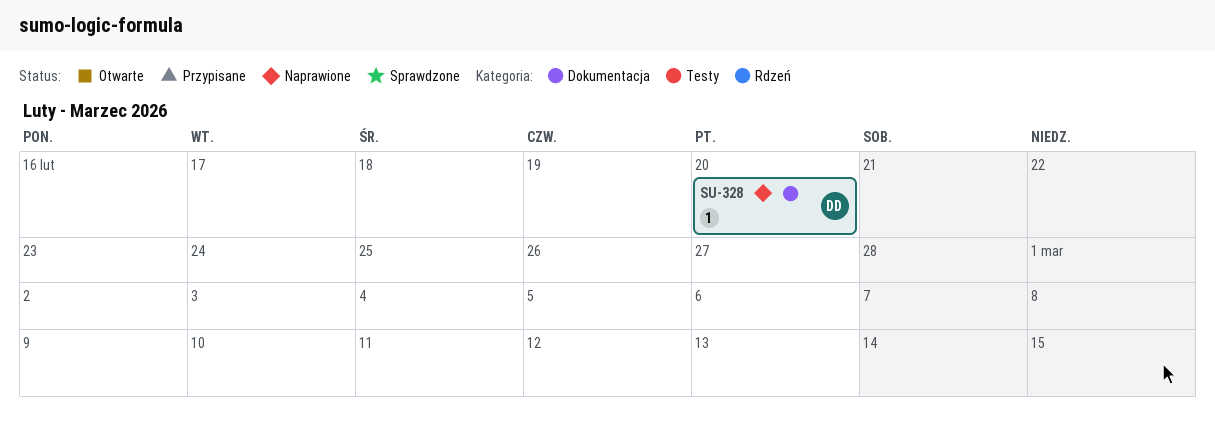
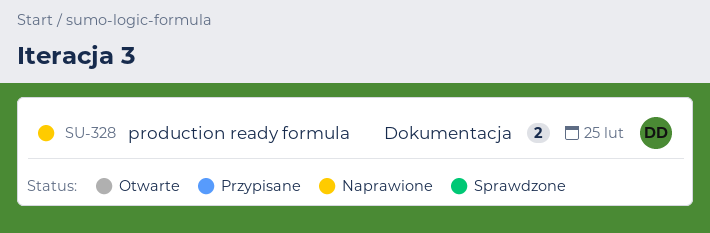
SU-328, estimate: 1 -> 2
SU-328, due: Feb 20 -> Feb 25

